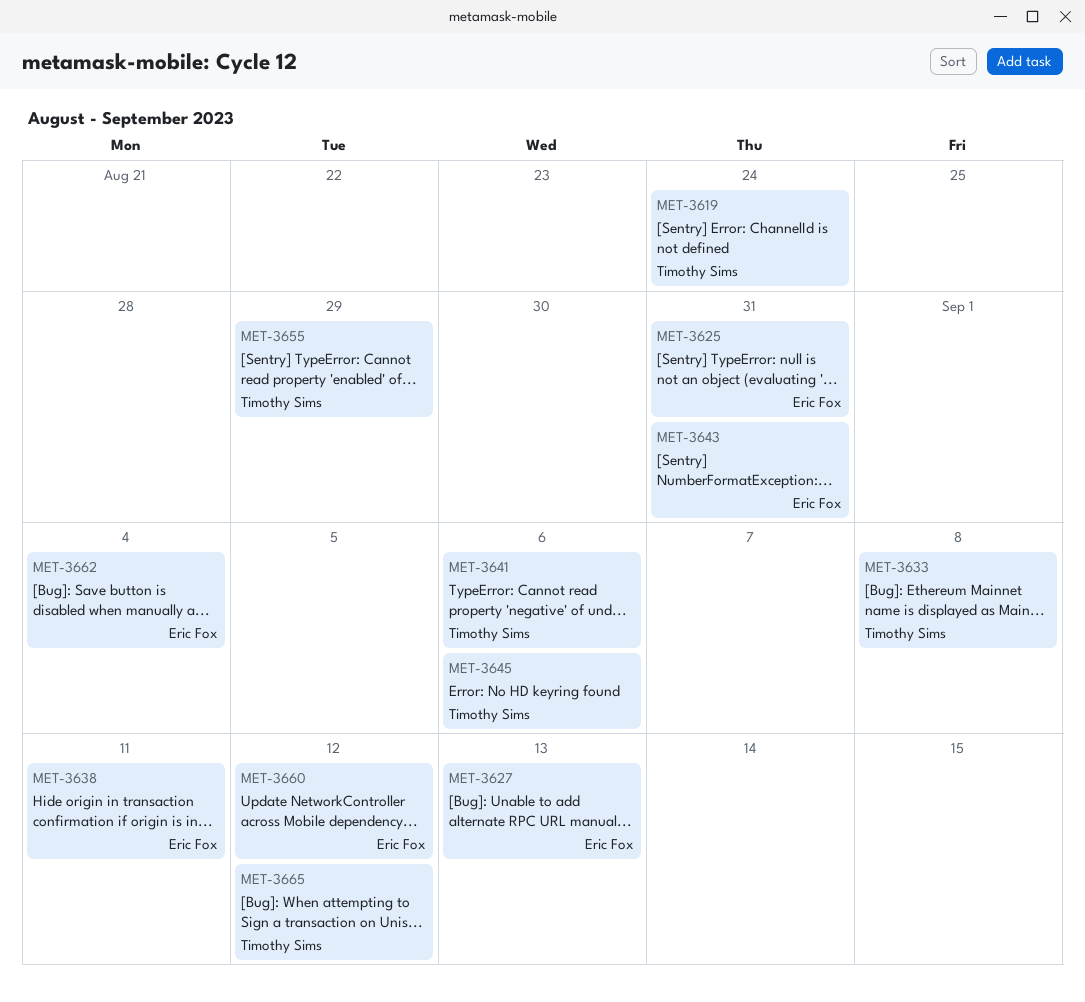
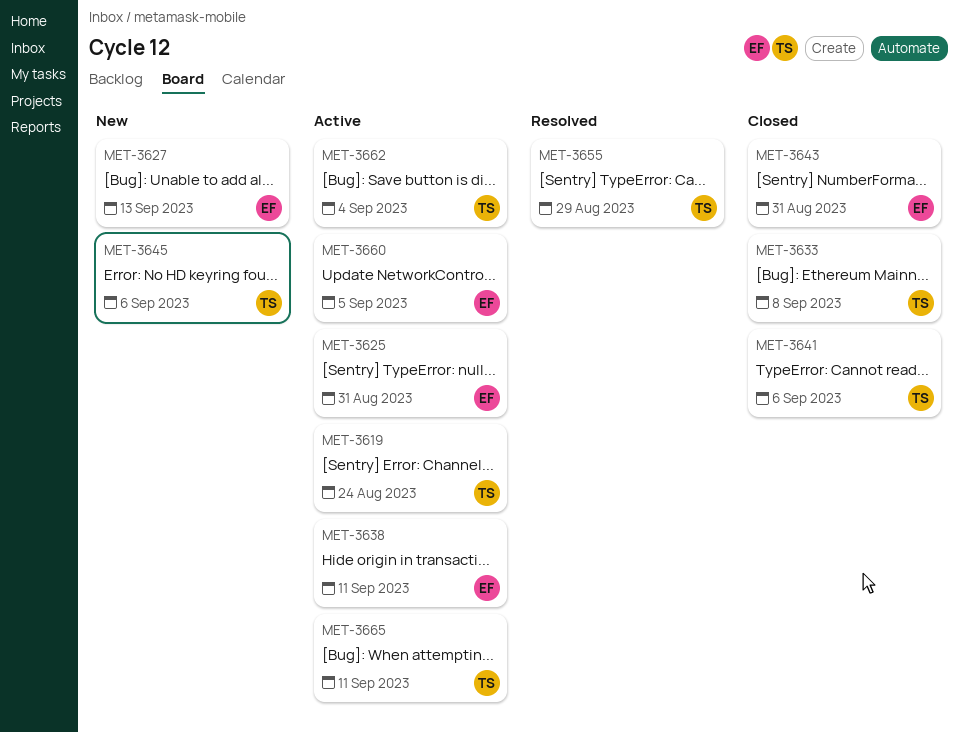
MET-3660, due: Sep 12 -> Sep 5
MET-3662, owner: Eric Fox -> Timothy Sims
MET-3665, due: Sep 12 -> Sep 11

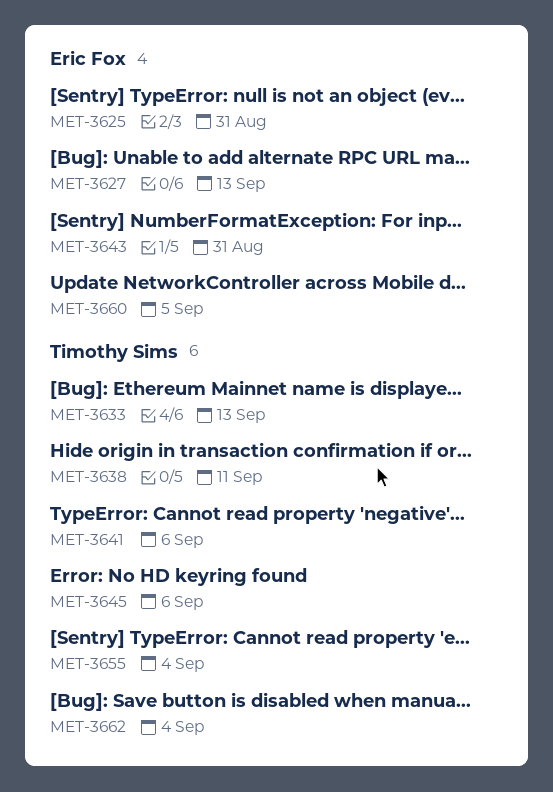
MET-3619: present -> none
MET-3633, due: Sep 8 -> Sep 13
MET-3638, owner: Eric Fox -> Timothy Sims
MET-3655, due: Aug 29 -> Sep 4
MET-3665: present -> none

